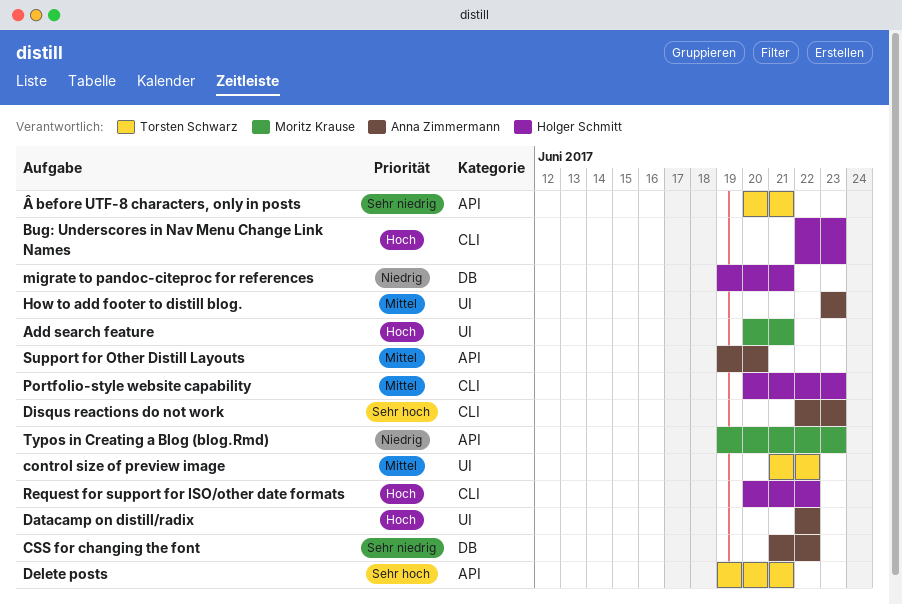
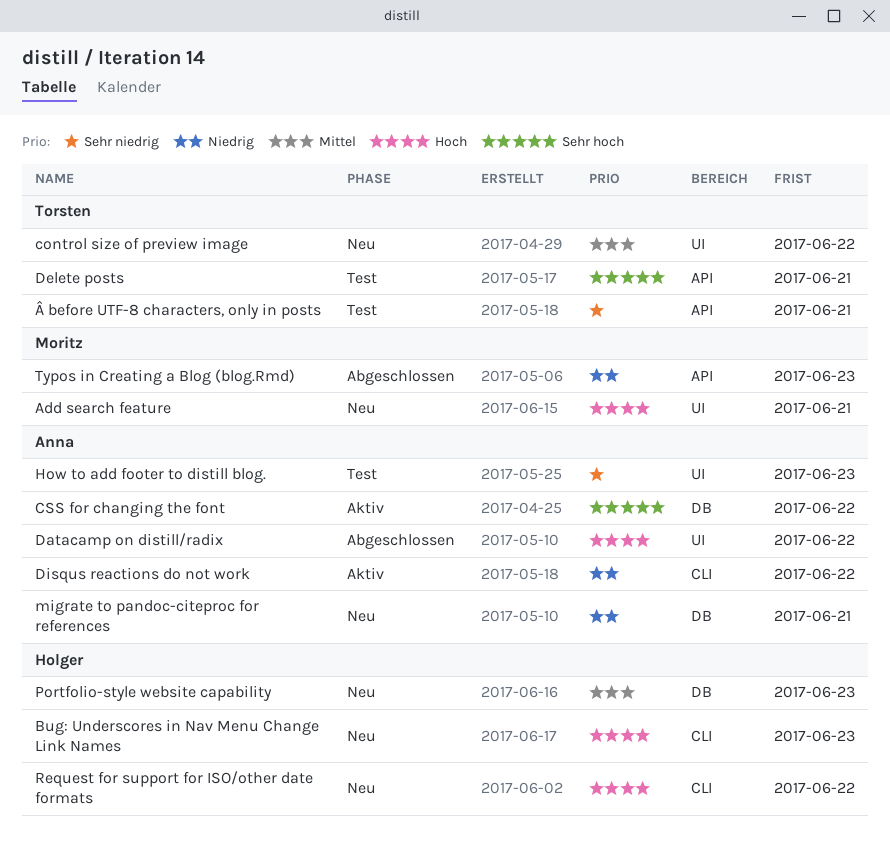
CSS for changing the font, priority: Sehr niedrig -> Sehr hoch
Disqus reactions do not work, priority: Sehr hoch -> Niedrig
Disqus reactions do not work, due: Jun 23 -> Jun 22
How to add footer to distill blog., priority: Mittel -> Sehr niedrig
migrate to pandoc-citeproc for references, owner: Holger Schmitt -> Anna Zimmermann
Portfolio-style website capability, label: CLI -> DB
Support for Other Distill Layouts: present -> none

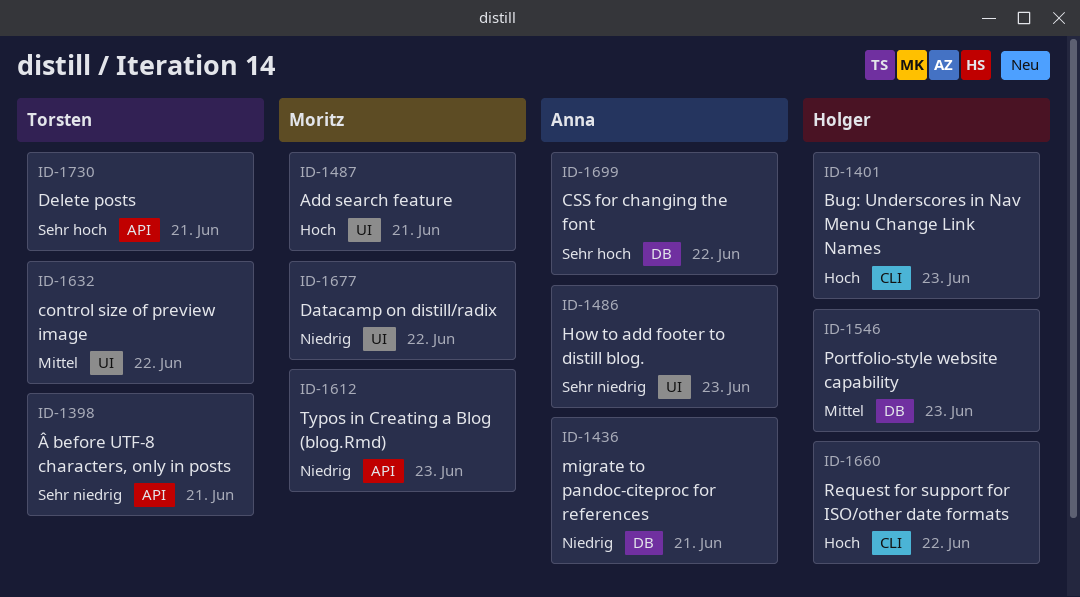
Datacamp on distill/radix, owner: Anna -> Moritz
Datacamp on distill/radix, priority: Hoch -> Niedrig
Disqus reactions do not work: present -> none

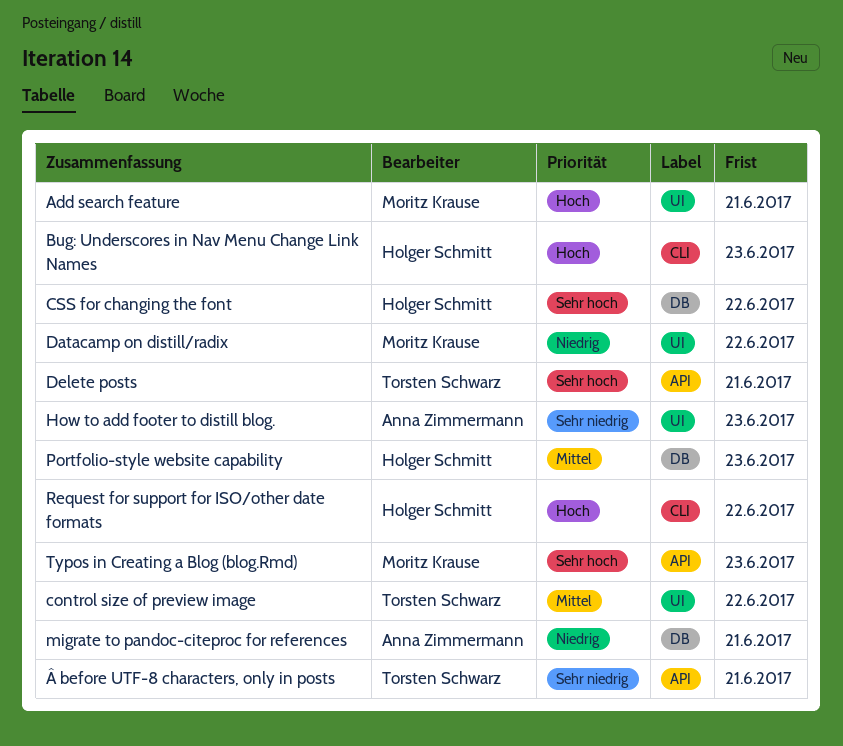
CSS for changing the font, owner: Anna Zimmermann -> Holger Schmitt
Typos in Creating a Blog (blog.Rmd), priority: Niedrig -> Sehr hoch

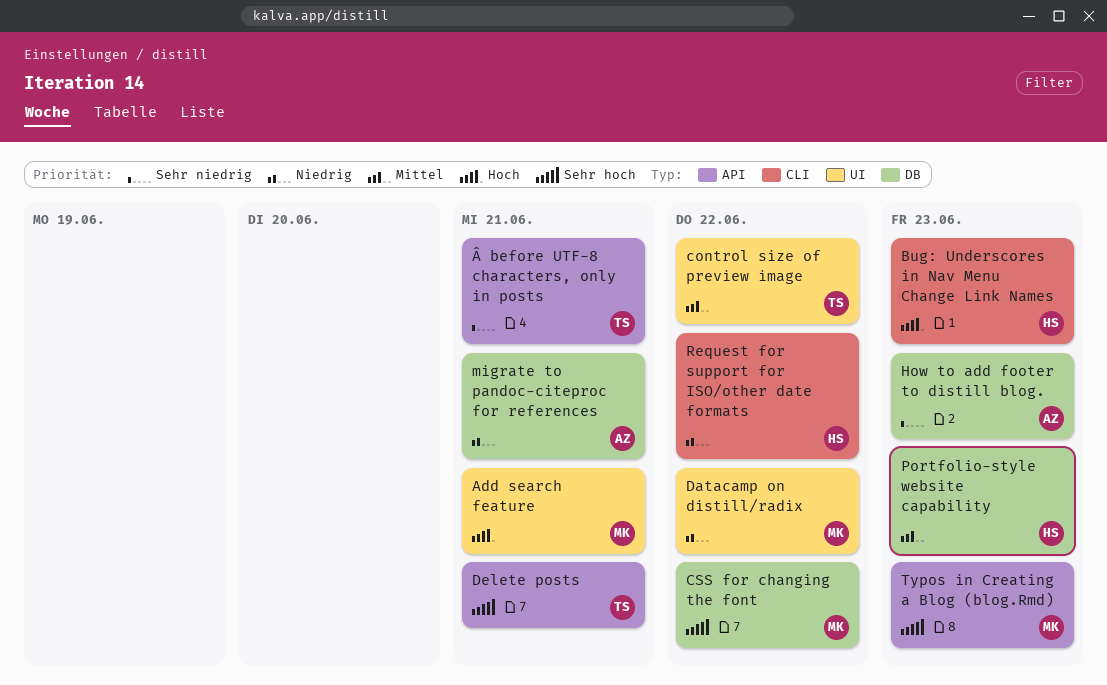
CSS for changing the font, owner: Holger Schmitt -> Moritz Krause
How to add footer to distill blog., label: UI -> DB
Request for support for ISO/other date formats, priority: Hoch -> Niedrig

